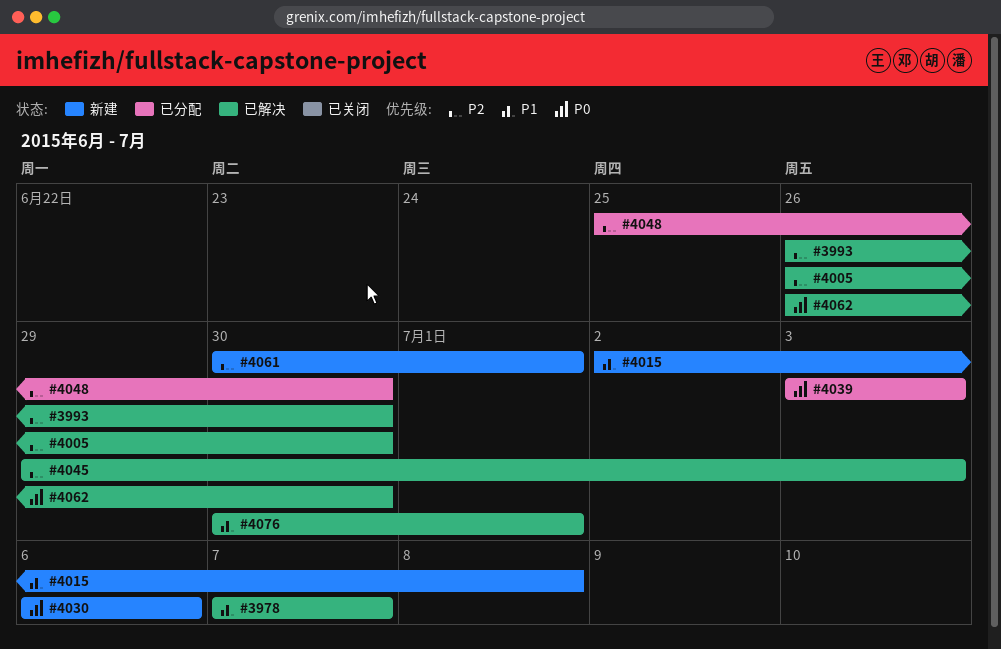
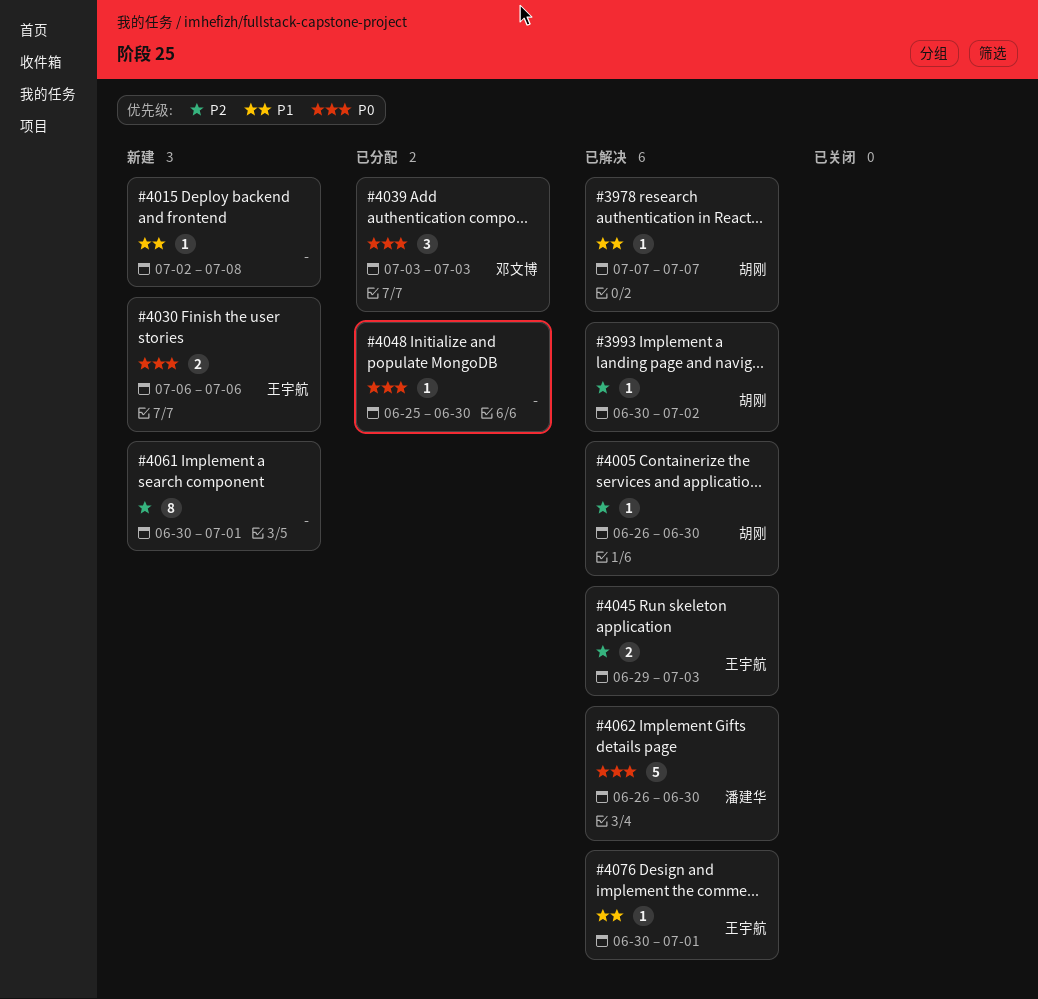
#3993, start: Jun 26 -> Jun 30
#3993, due: Jun 30 -> Jul 2
#4048, priority: P2 -> P0

